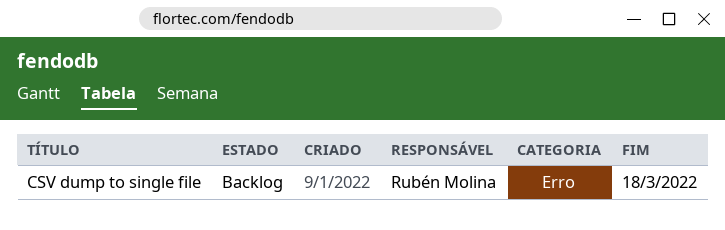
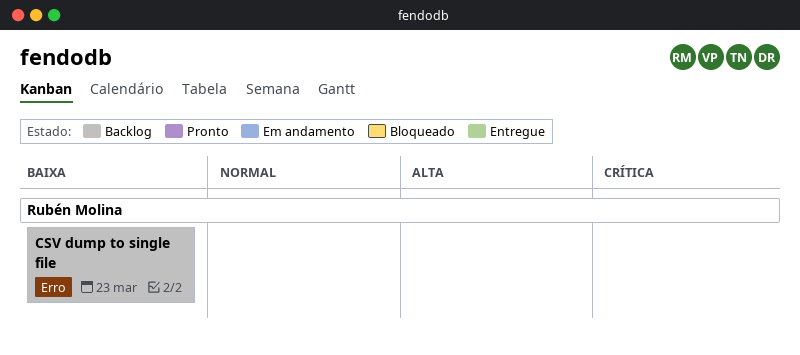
CSV dump to single file, due: Mar 18 -> Mar 23

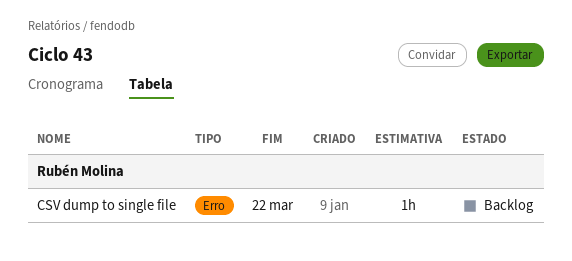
CSV dump to single file, due: Mar 23 -> Mar 22

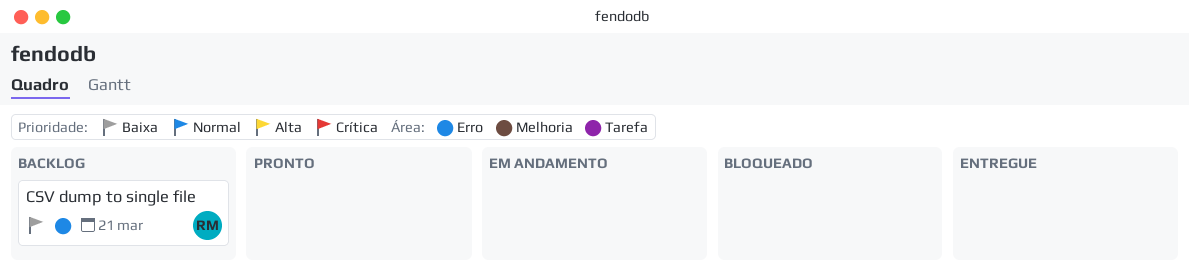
CSV dump to single file, due: Mar 22 -> Mar 21

